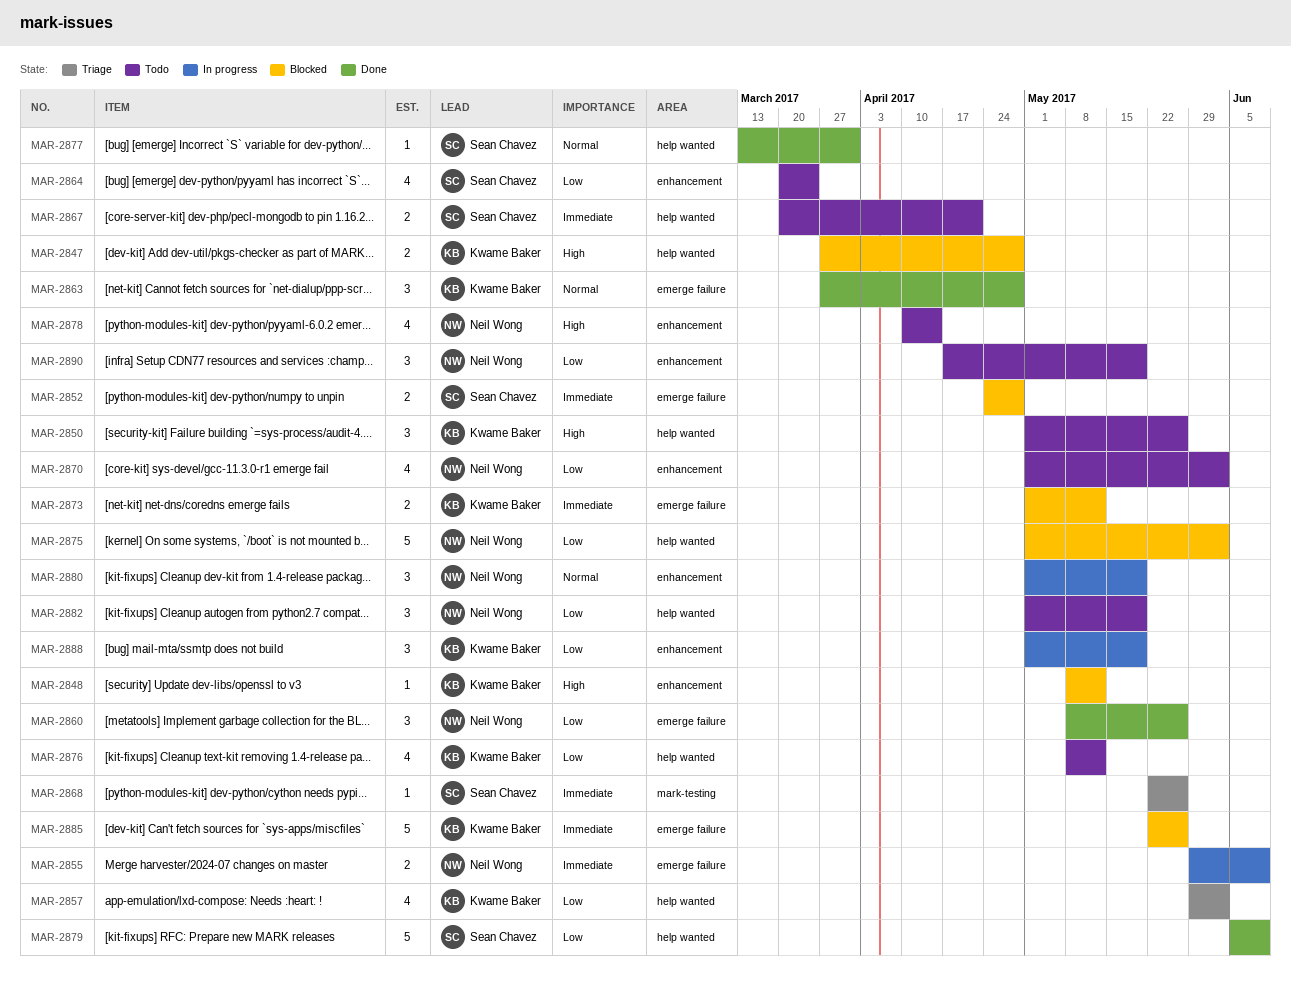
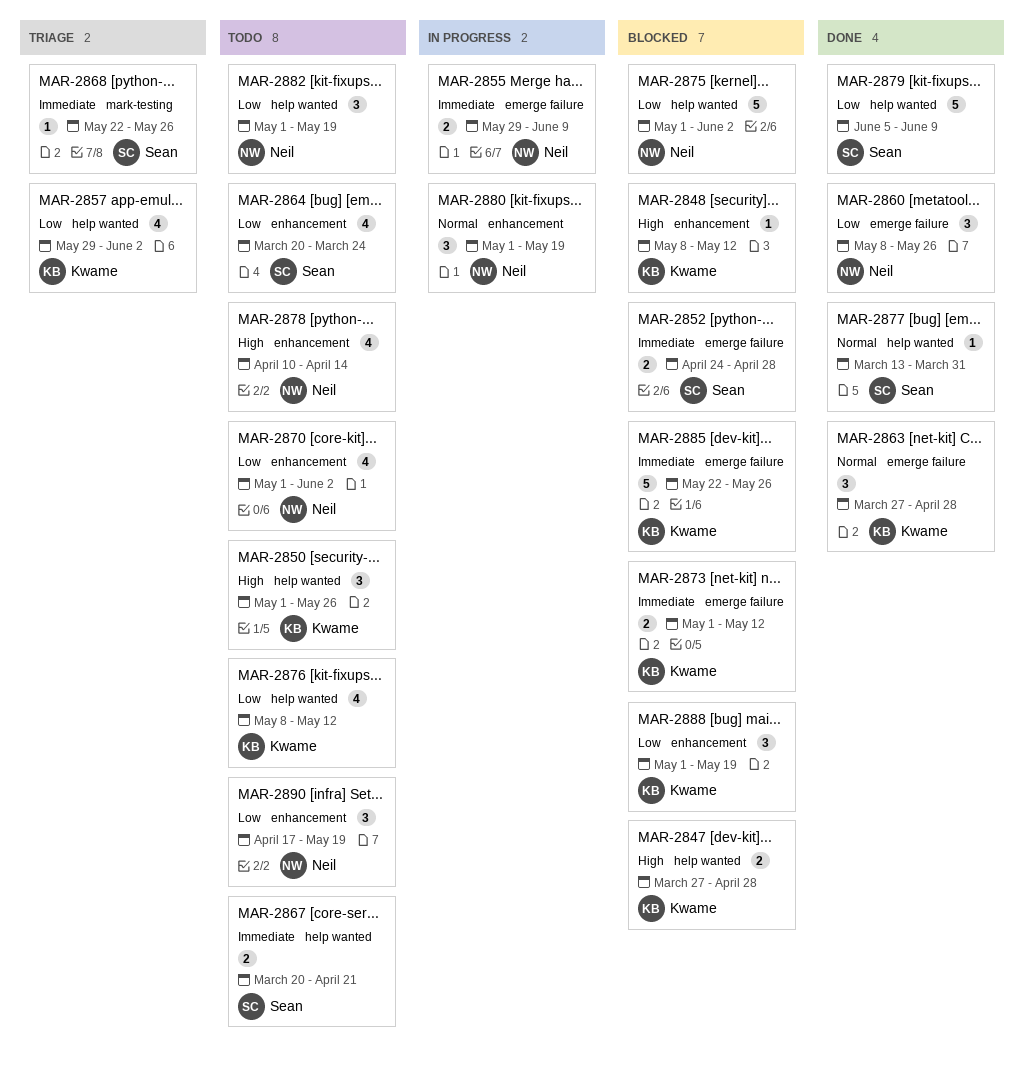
MAR-2888, status: In progress -> Blocked

